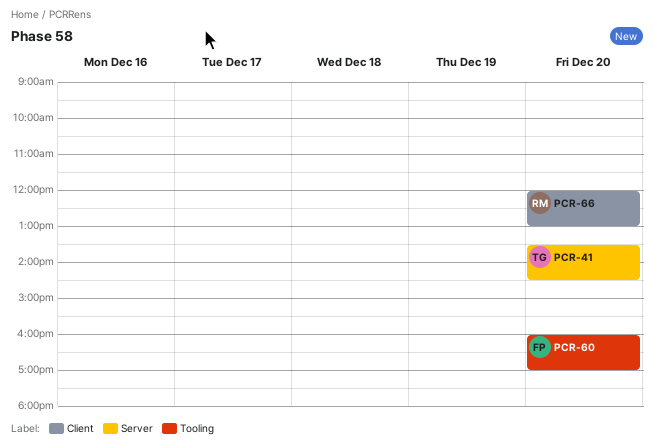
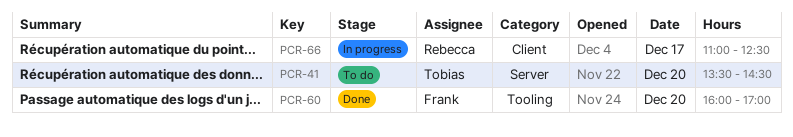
PCR-66, day: Dec 20 -> Dec 17
PCR-66, begins: 12:00 -> 11:00
PCR-66, ends: 13:00 -> 12:30

